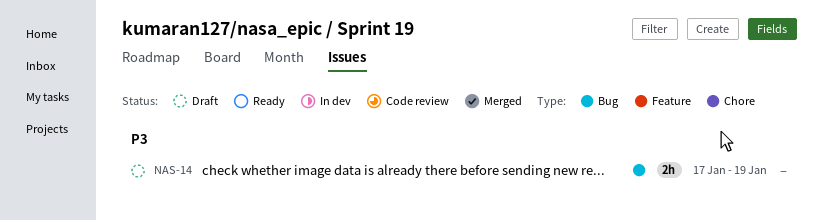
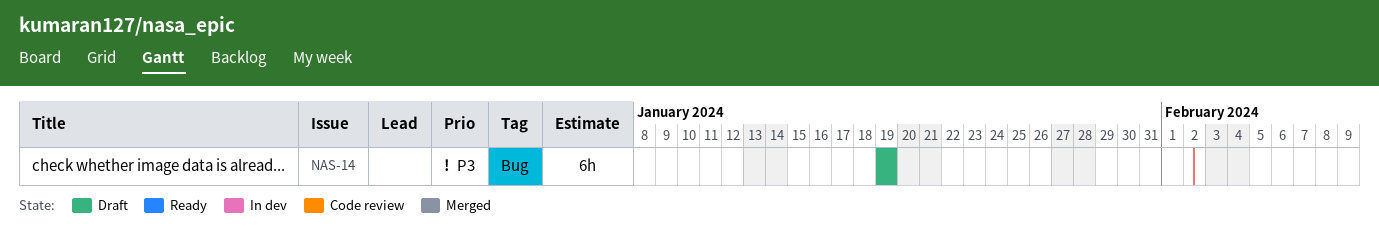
NAS-14, estimate: 2h -> 6h
NAS-14, start: Jan 17 -> Jan 19

